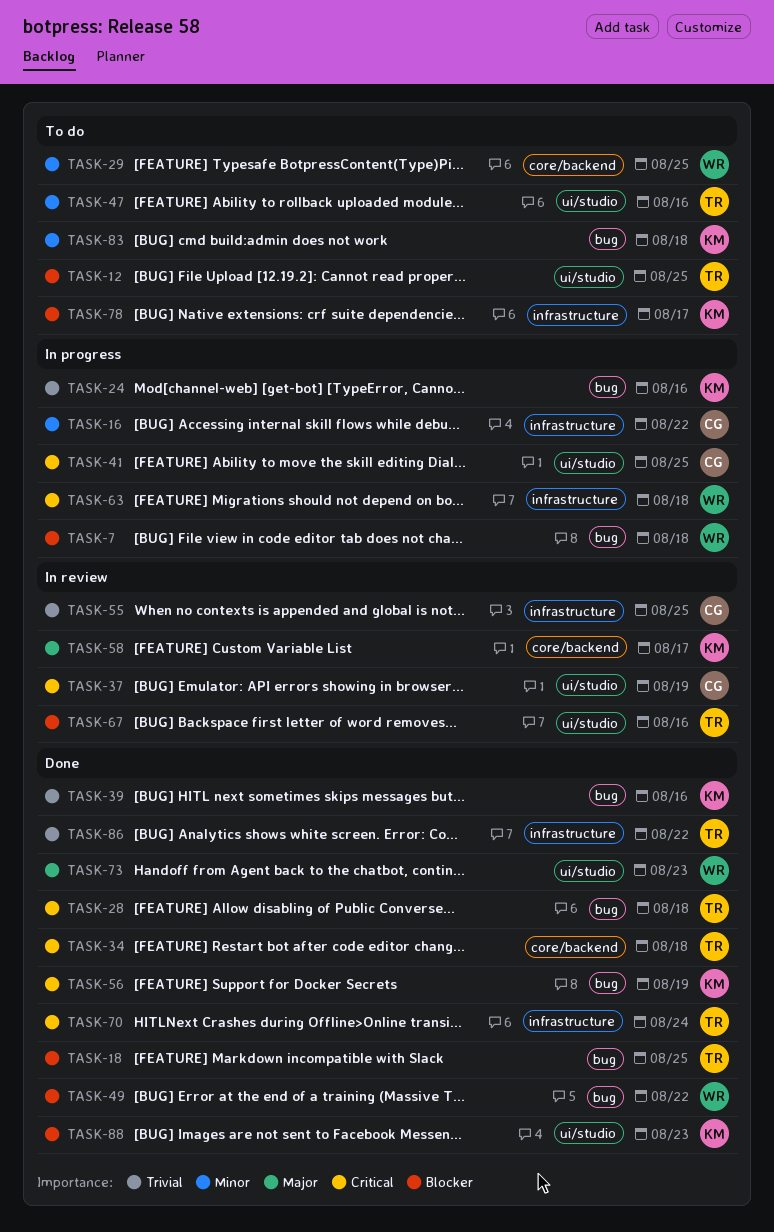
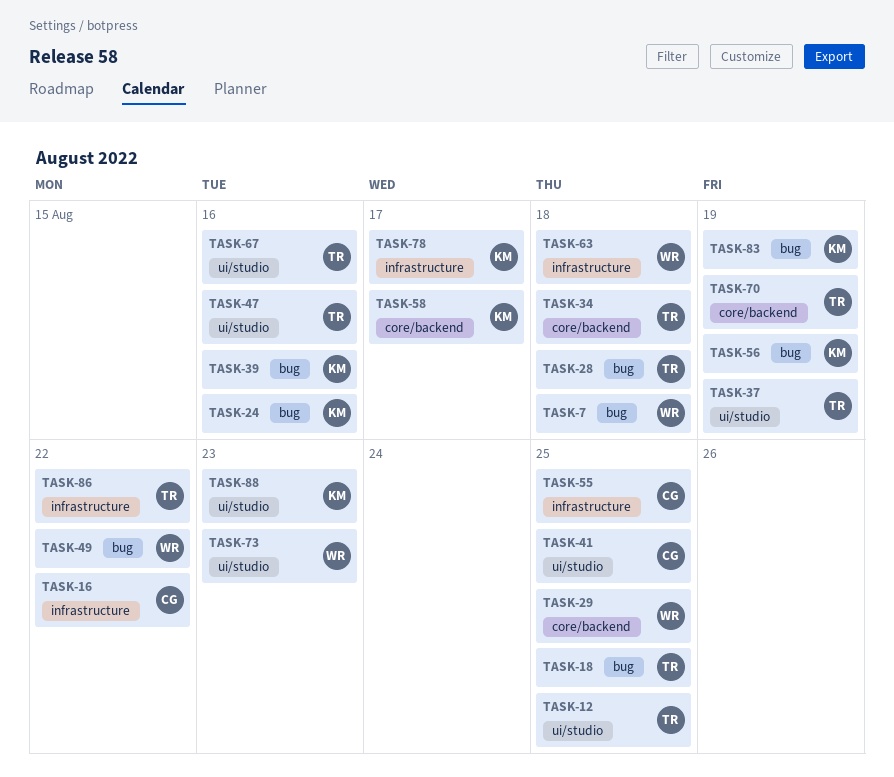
TASK-37, owner: CG -> TR
TASK-70, label: infrastructure -> core/backend
TASK-70, due: Aug 24 -> Aug 19
TASK-83, due: Aug 18 -> Aug 19

